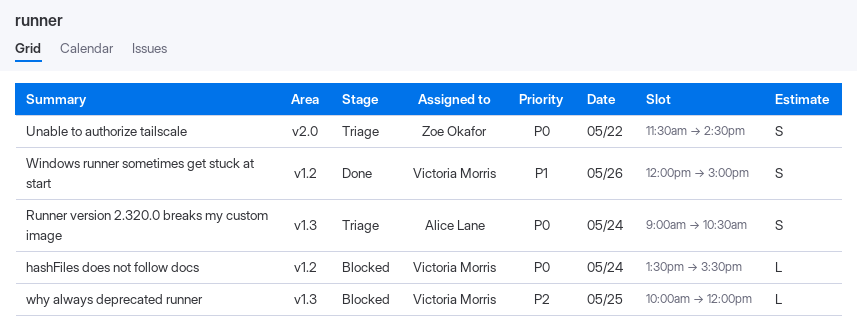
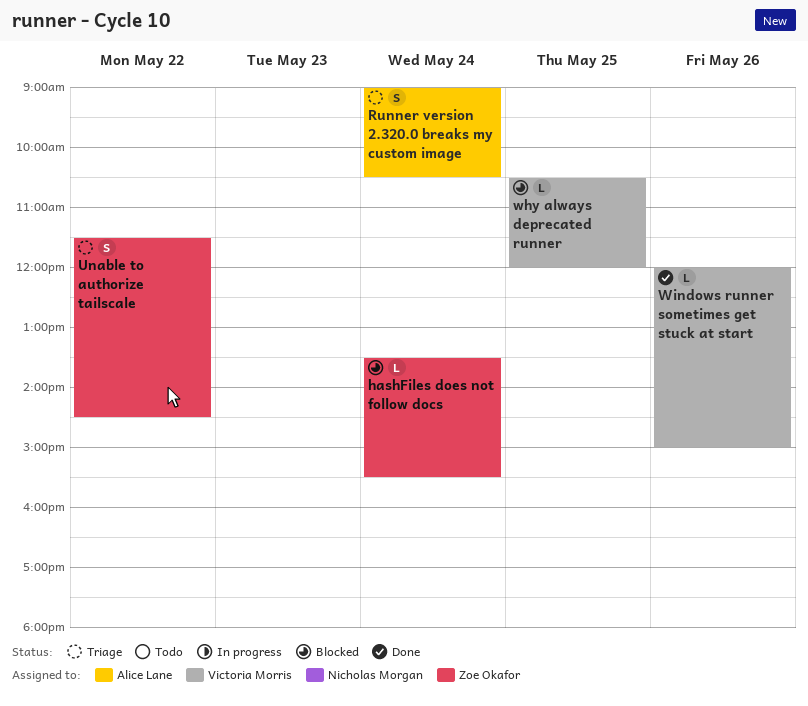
hashFiles does not follow docs, owner: Victoria Morris -> Zoe Okafor
why always deprecated runner, begins: 10:00 -> 10:30
Windows runner sometimes get stuck at start, estimate: S -> L

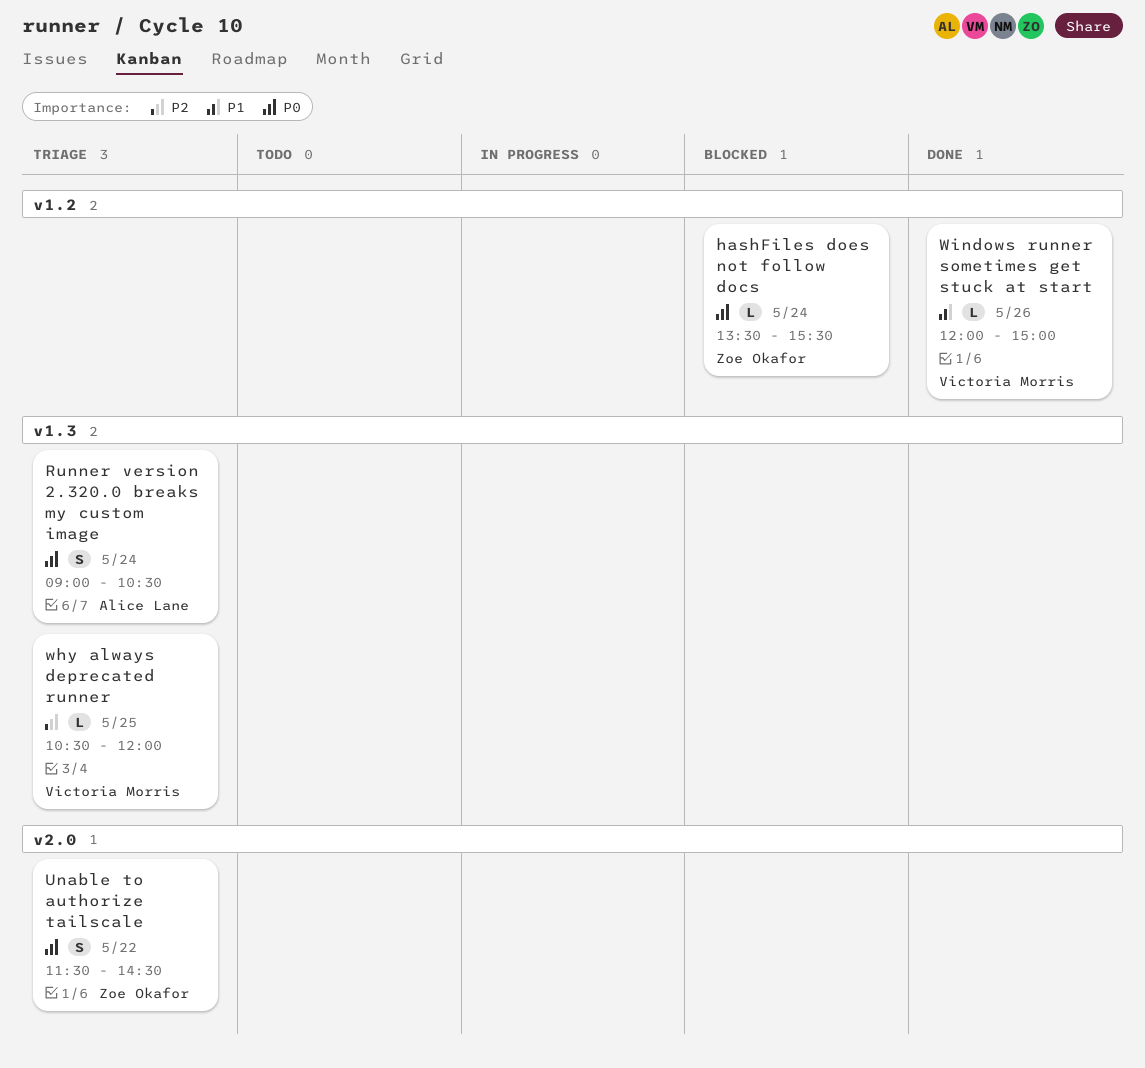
why always deprecated runner, status: Blocked -> Triage

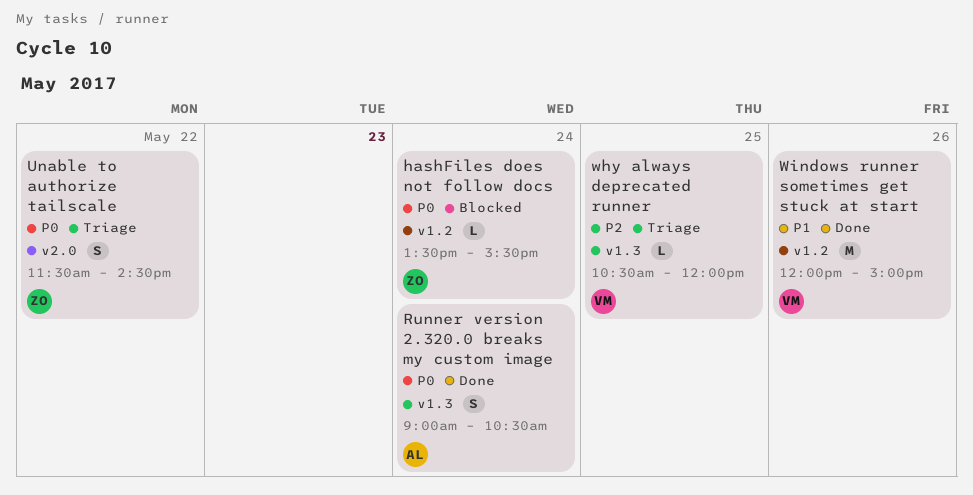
Runner version 2.320.0 breaks my custom image, status: Triage -> Done
Windows runner sometimes get stuck at start, estimate: L -> M

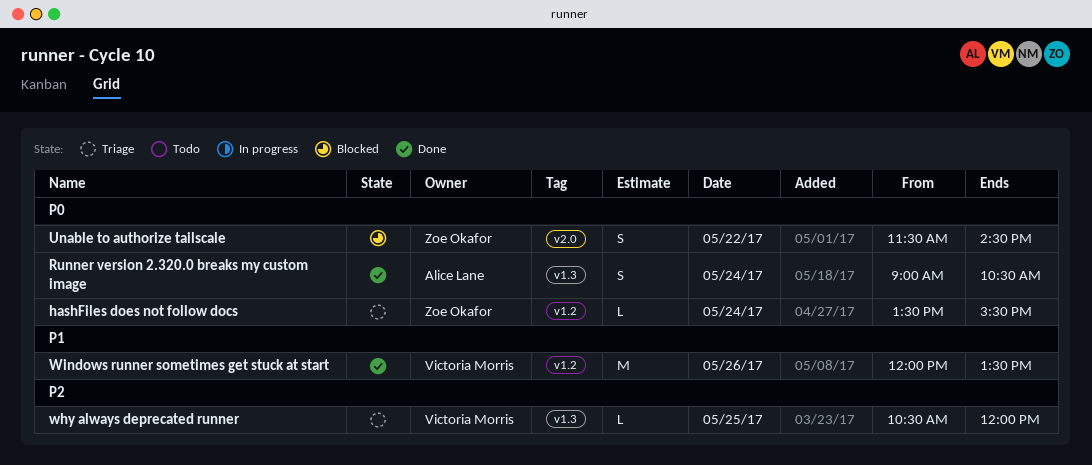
hashFiles does not follow docs, status: Blocked -> Triage
Unable to authorize tailscale, status: Triage -> Blocked
Windows runner sometimes get stuck at start, ends: 15:00 -> 13:30

